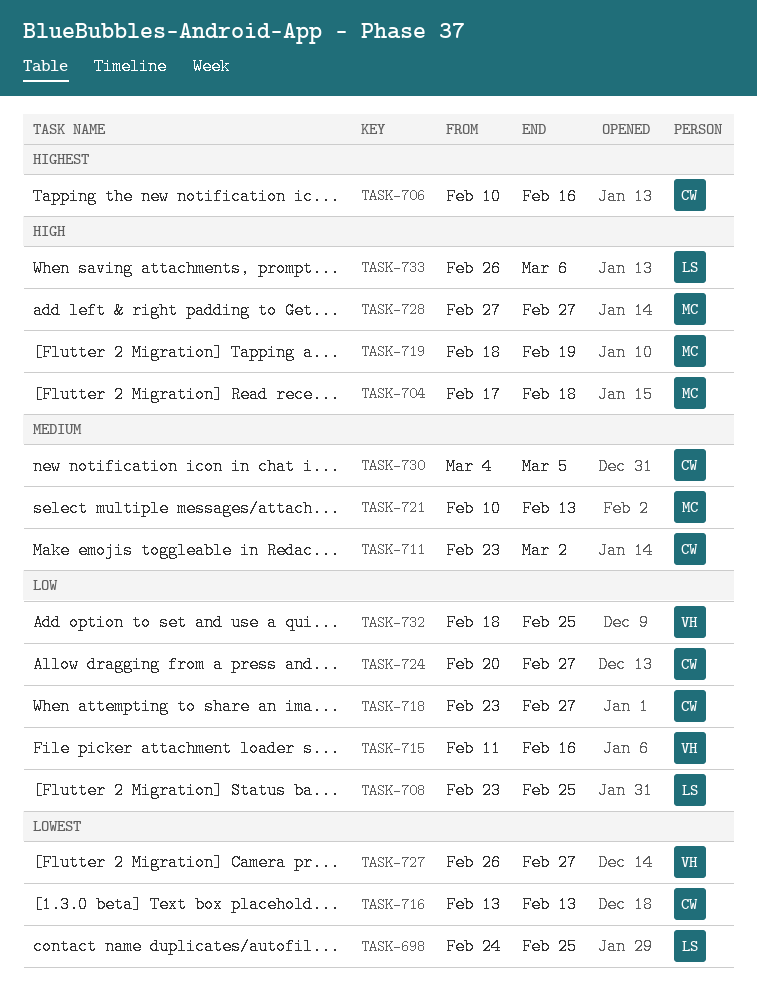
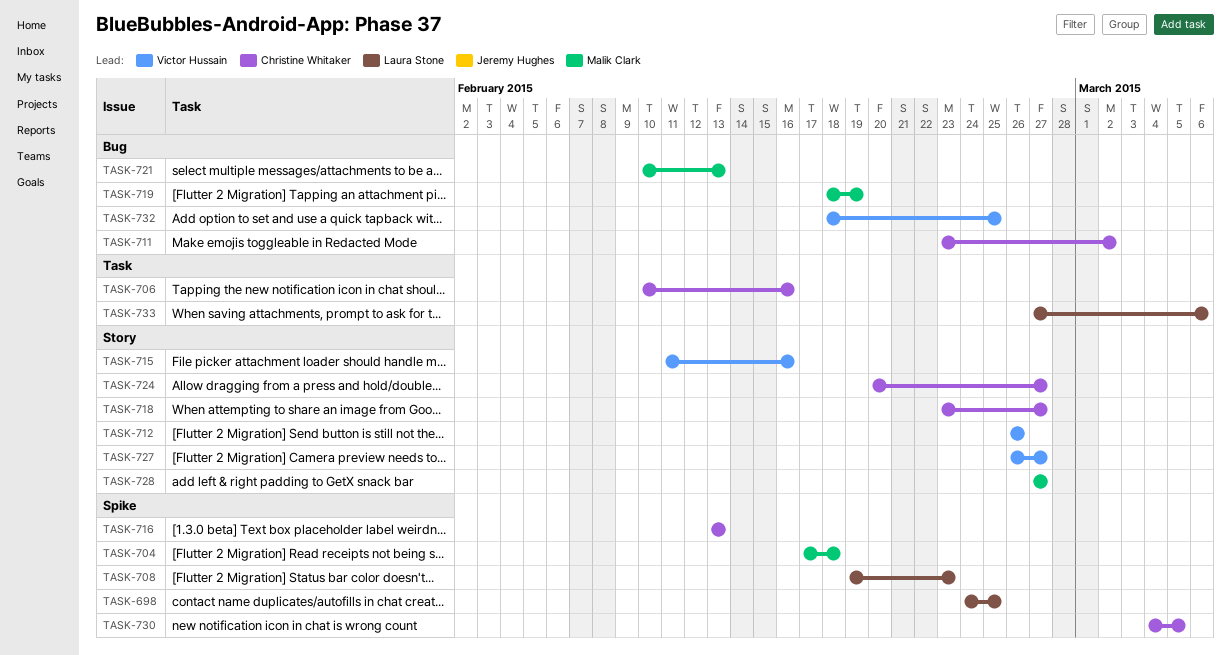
TASK-708, start: Feb 23 -> Feb 19
TASK-708, due: Feb 25 -> Feb 23
TASK-712: none -> present
TASK-733, start: Feb 26 -> Feb 27

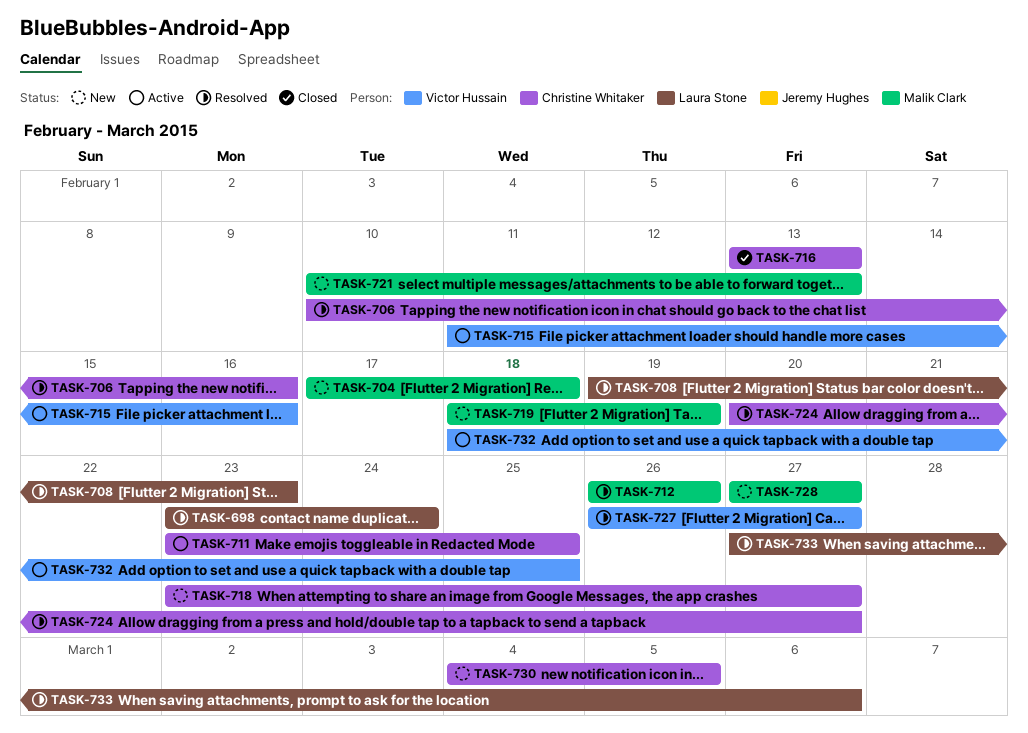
TASK-698, start: Feb 24 -> Feb 23
TASK-698, due: Feb 25 -> Feb 24
TASK-711, due: Mar 2 -> Feb 25
TASK-712, owner: Victor Hussain -> Malik Clark

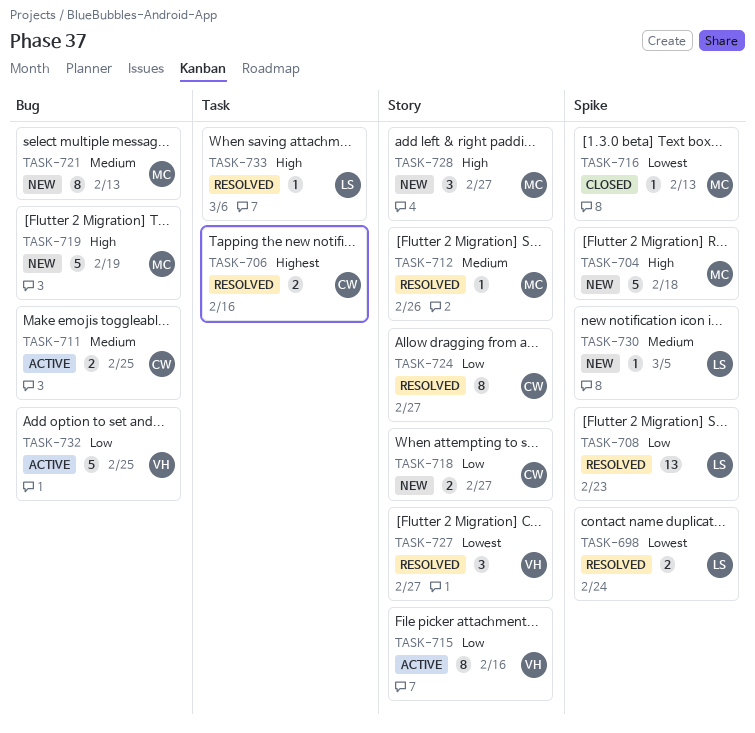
TASK-716, owner: Christine Whitaker -> Malik Clark
TASK-730, owner: Christine Whitaker -> Laura Stone

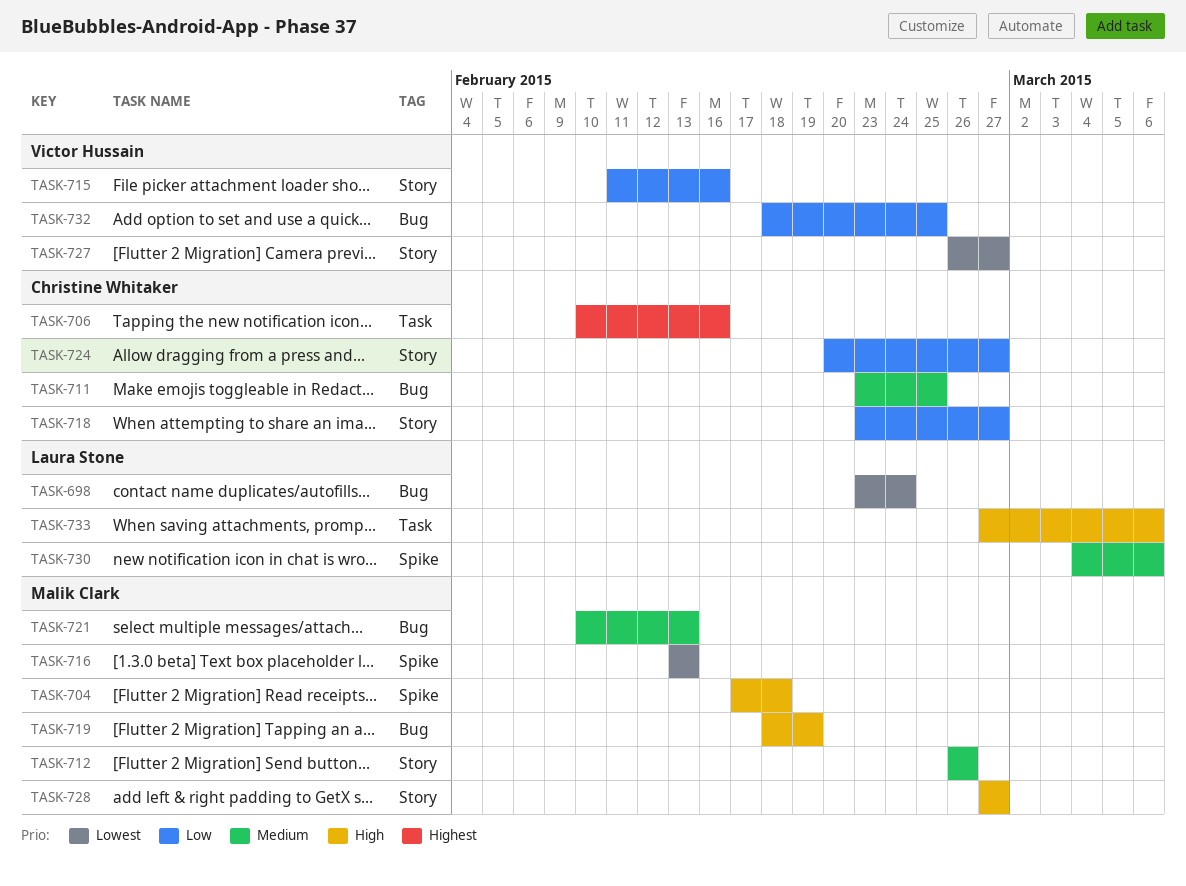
TASK-698, label: Spike -> Bug
TASK-708: present -> none
TASK-730, due: Mar 5 -> Mar 6

